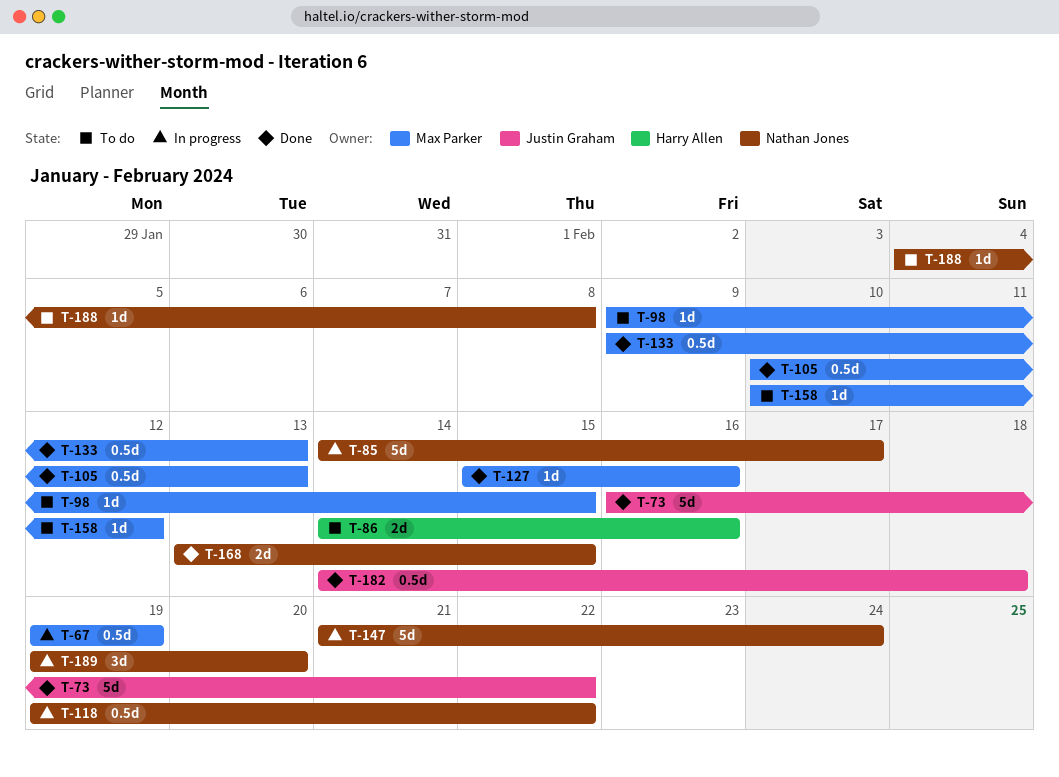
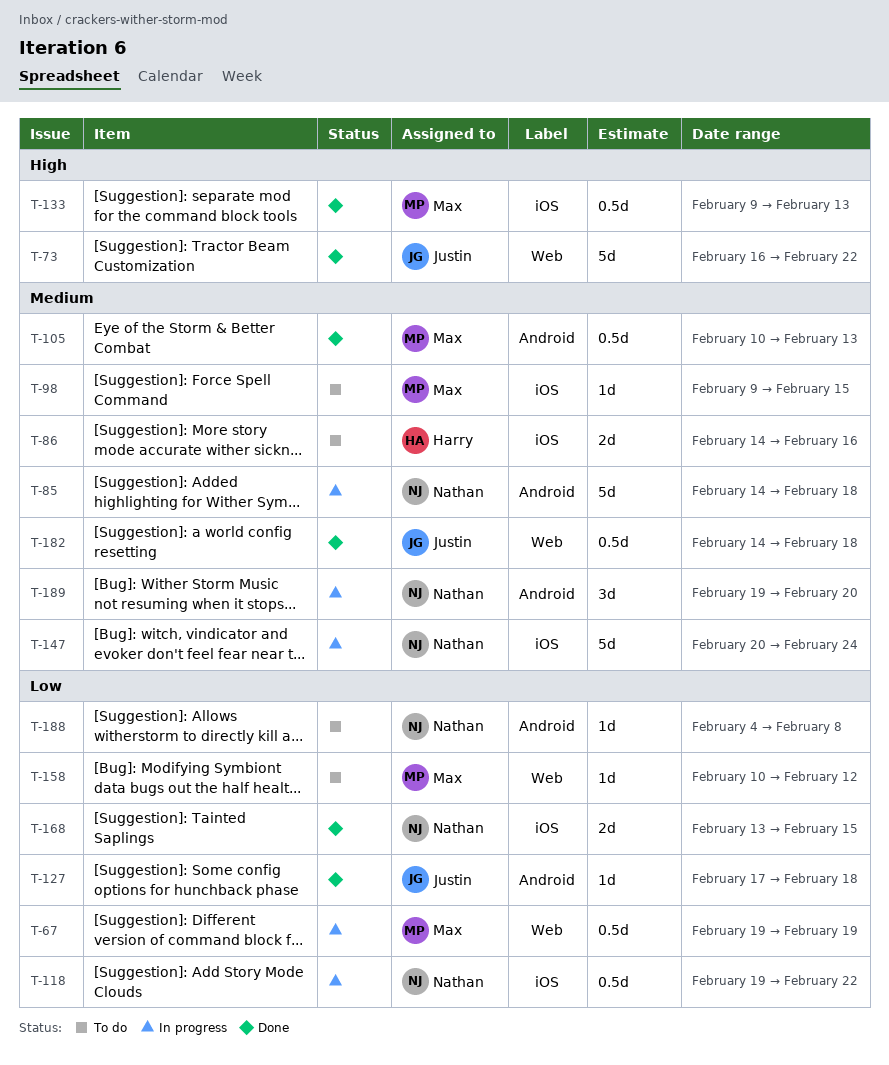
T-85, due: Feb 17 -> Feb 18
T-127, owner: Max Parker -> Justin Graham
T-127, start: Feb 15 -> Feb 17
T-127, due: Feb 16 -> Feb 18
T-147, start: Feb 21 -> Feb 20

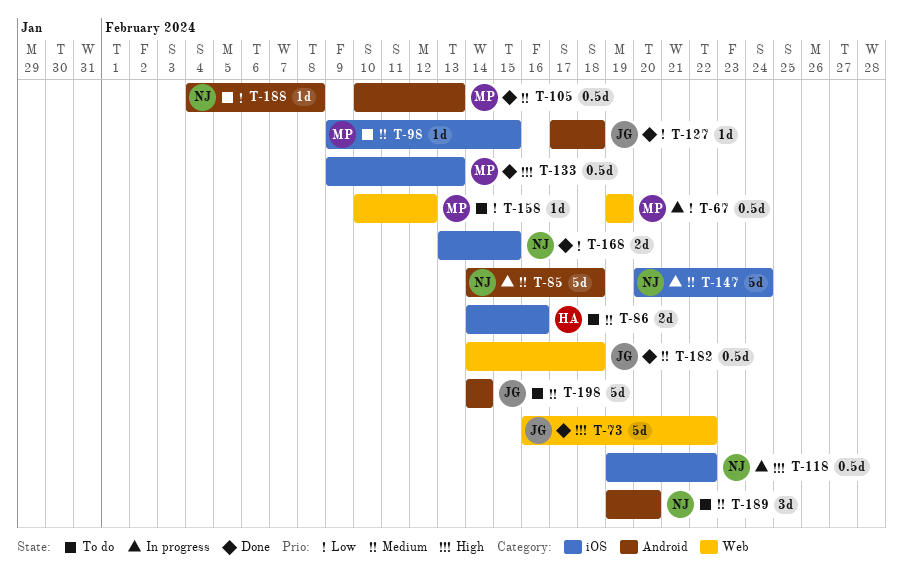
T-118, priority: Low -> High
T-189, status: In progress -> To do
T-198: none -> present

